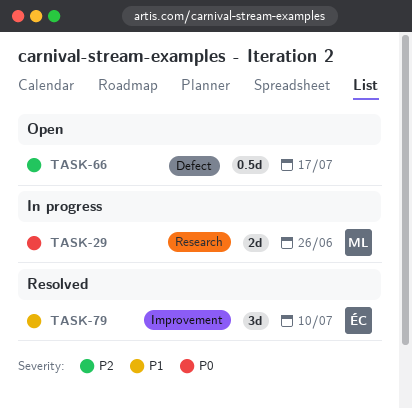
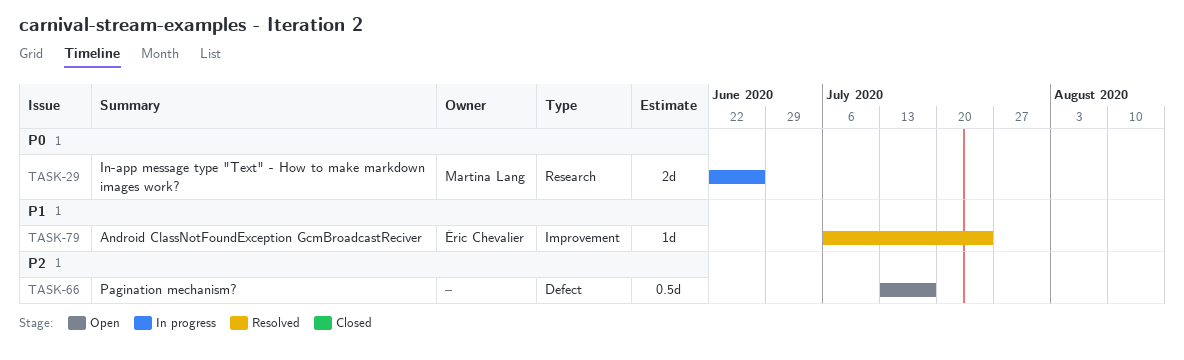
TASK-79, estimate: 3d -> 1d
TASK-79, due: Jul 10 -> Jul 24

